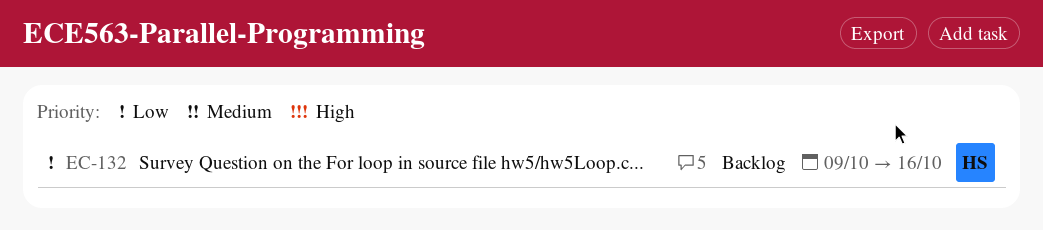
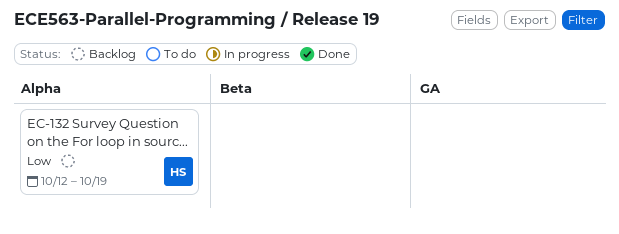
EC-132, start: Oct 9 -> Oct 12
EC-132, due: Oct 16 -> Oct 19

